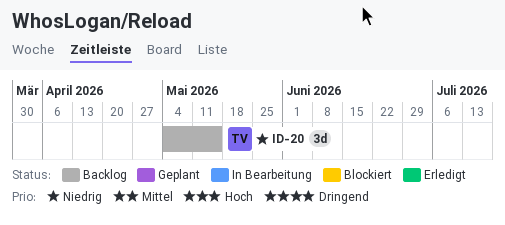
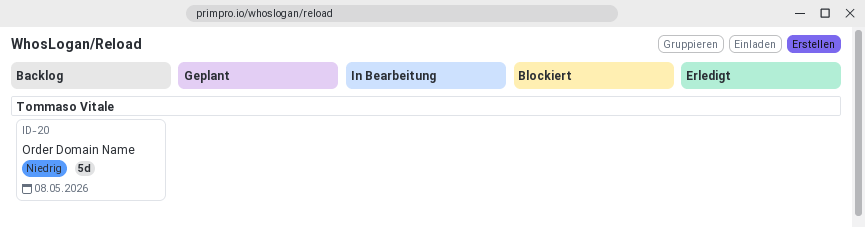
ID-20, estimate: 3d -> 5d
ID-20, due: May 15 -> May 8

